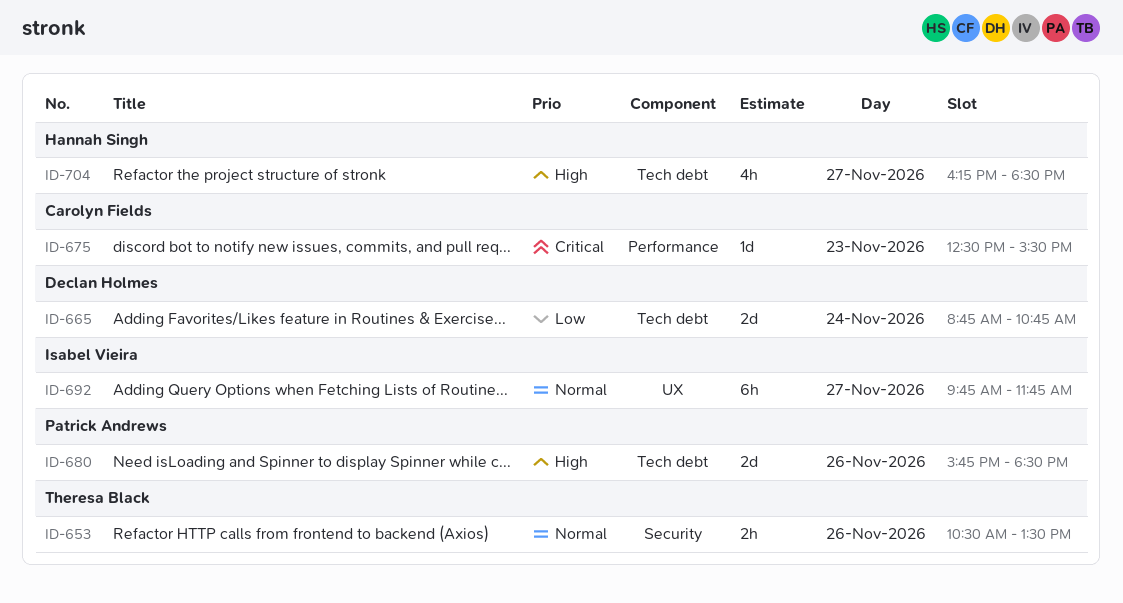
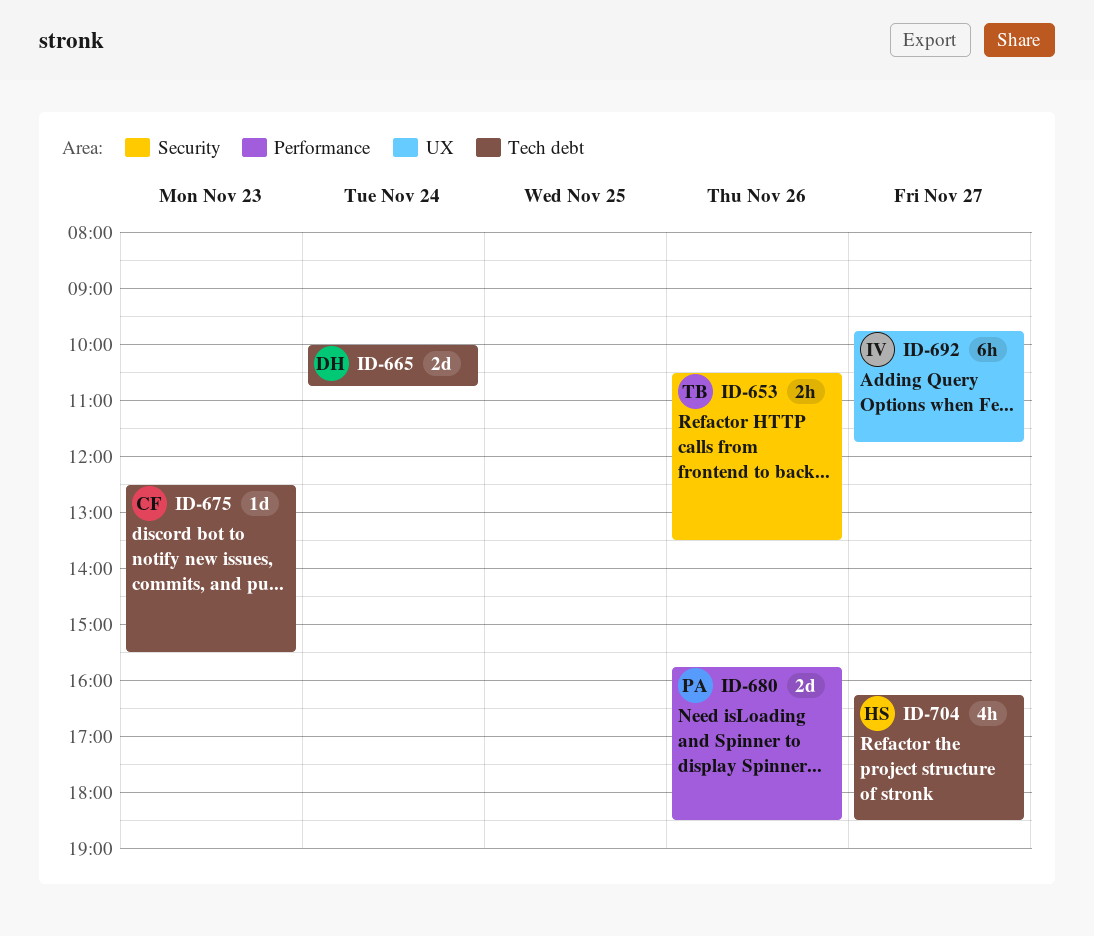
ID-665, begins: 08:45 -> 10:00
ID-675, label: Performance -> Tech debt
ID-680, label: Tech debt -> Performance

